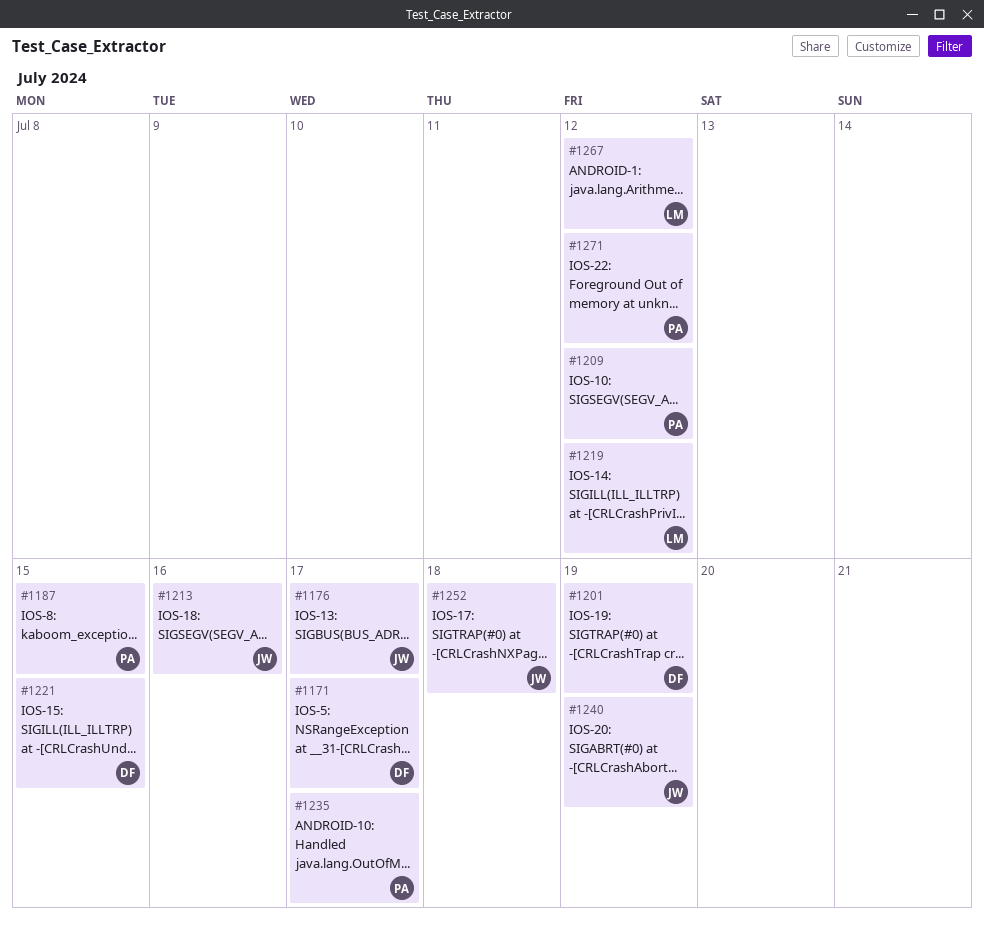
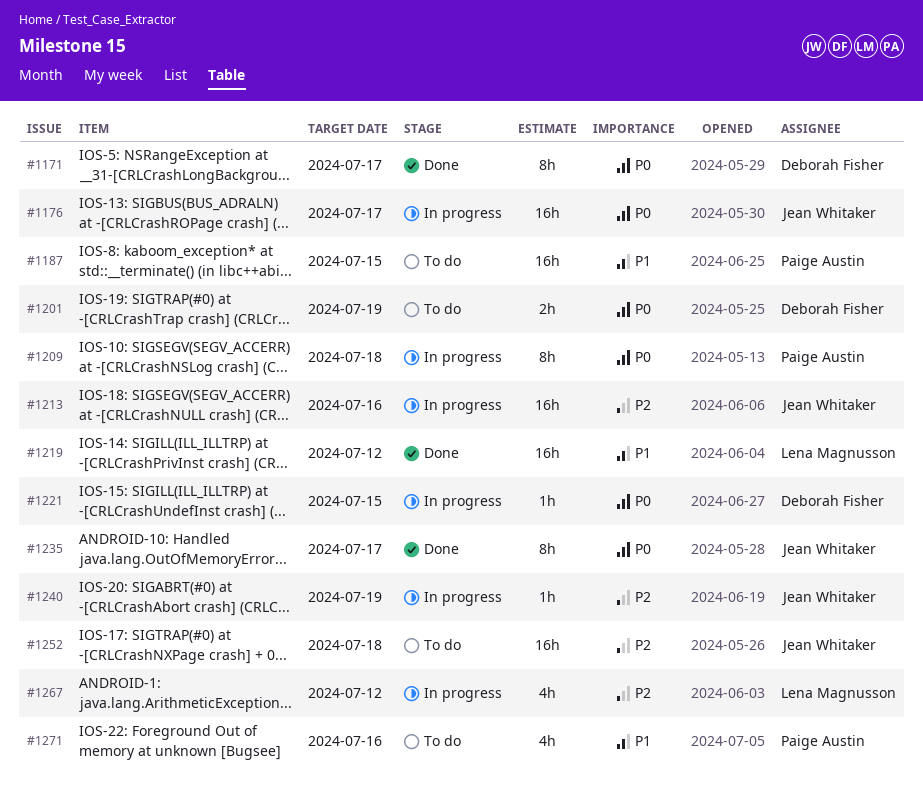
#1209, due: Jul 12 -> Jul 18
#1235, owner: Paige Austin -> Jean Whitaker
#1271, due: Jul 12 -> Jul 16

